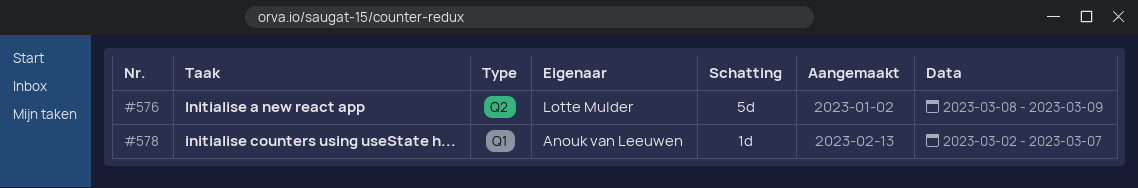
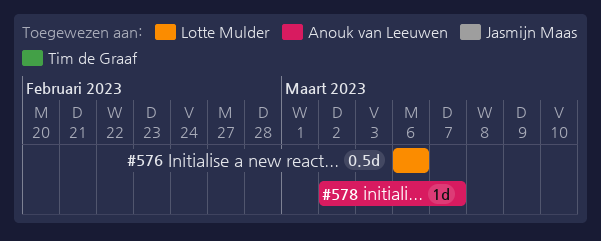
#576, estimate: 5d -> 0.5d
#576, start: Mar 8 -> Mar 6
#576, due: Mar 9 -> Mar 6

